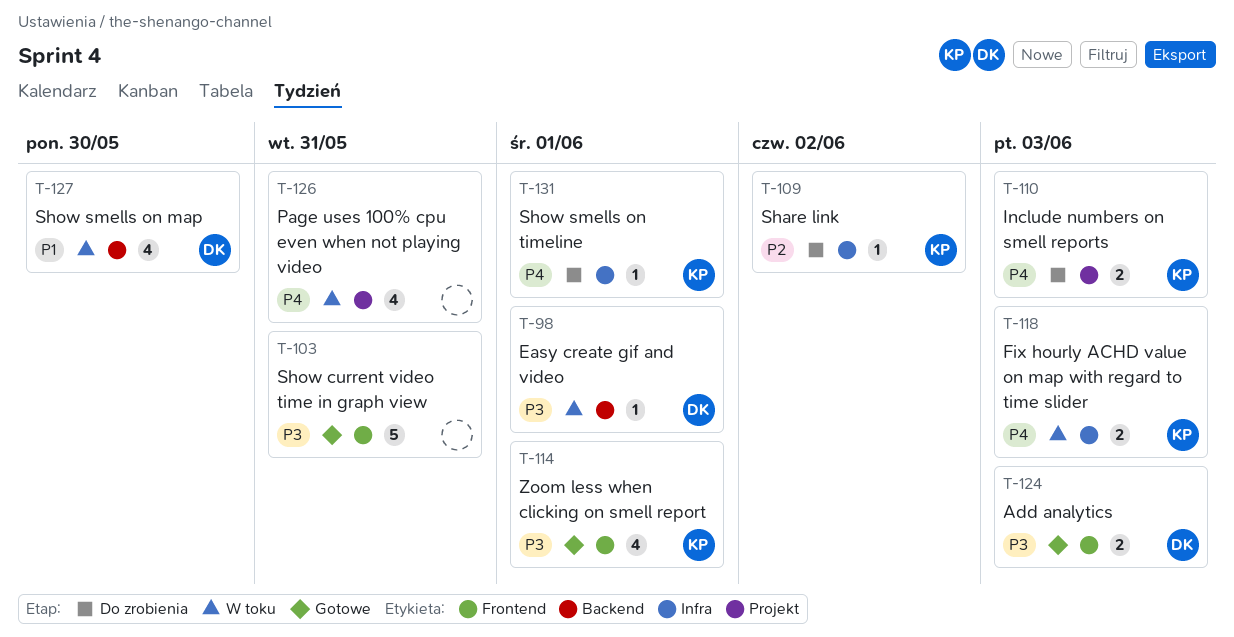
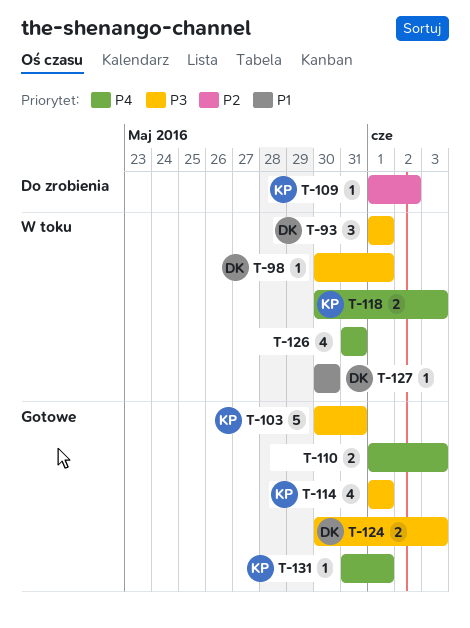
T-93: none -> present
T-103, owner: none -> KP
T-110, status: Do zrobienia -> Gotowe
T-110, owner: KP -> none
T-127, estimate: 4 -> 1
T-131, status: Do zrobienia -> Gotowe

